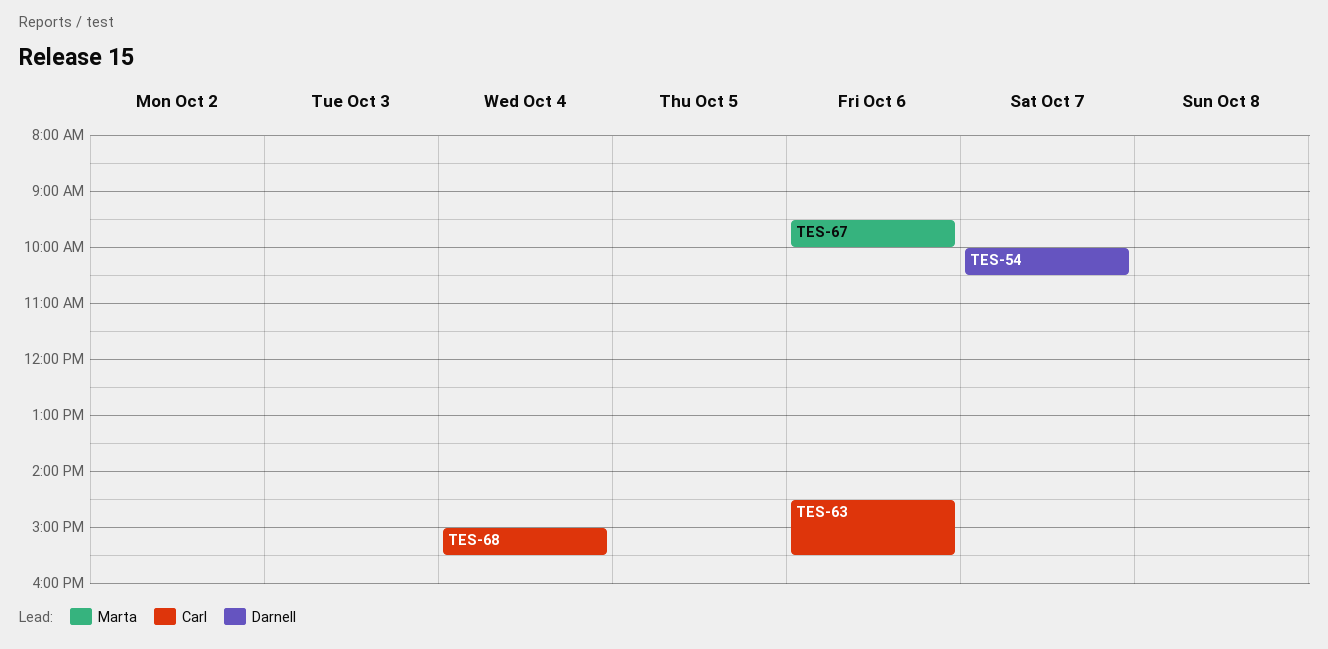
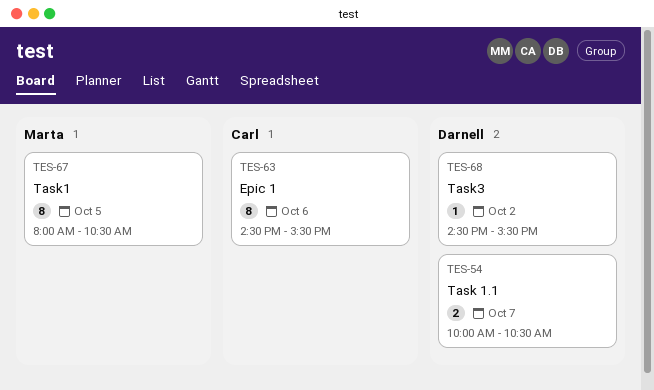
TES-67, day: Oct 6 -> Oct 5
TES-67, begins: 09:30 -> 08:00
TES-67, ends: 10:00 -> 10:30
TES-68, owner: Carl -> Darnell
TES-68, day: Oct 4 -> Oct 2
TES-68, begins: 15:00 -> 14:30

